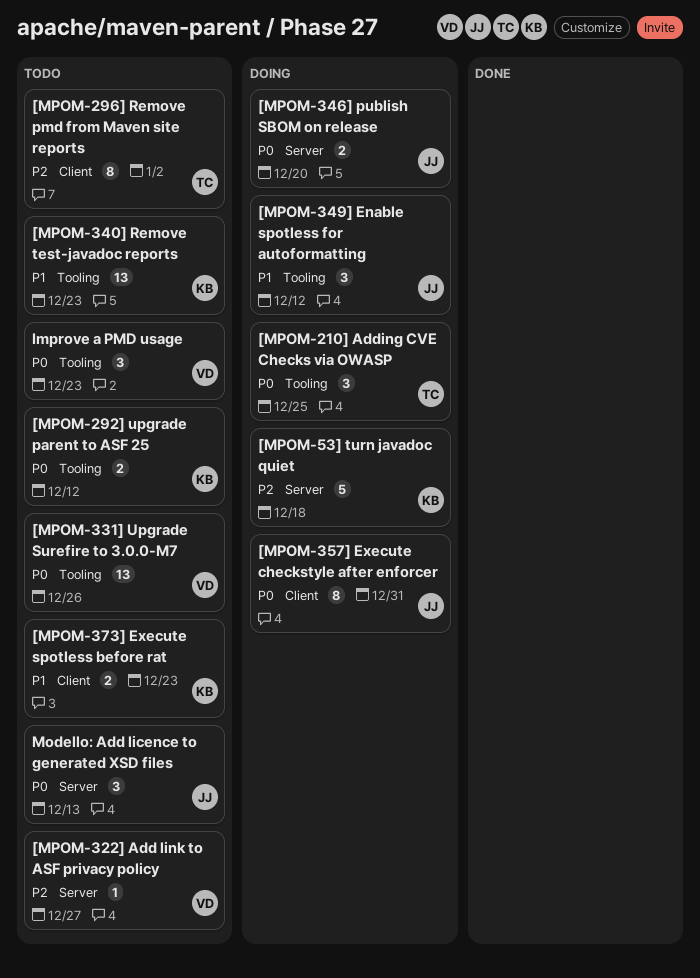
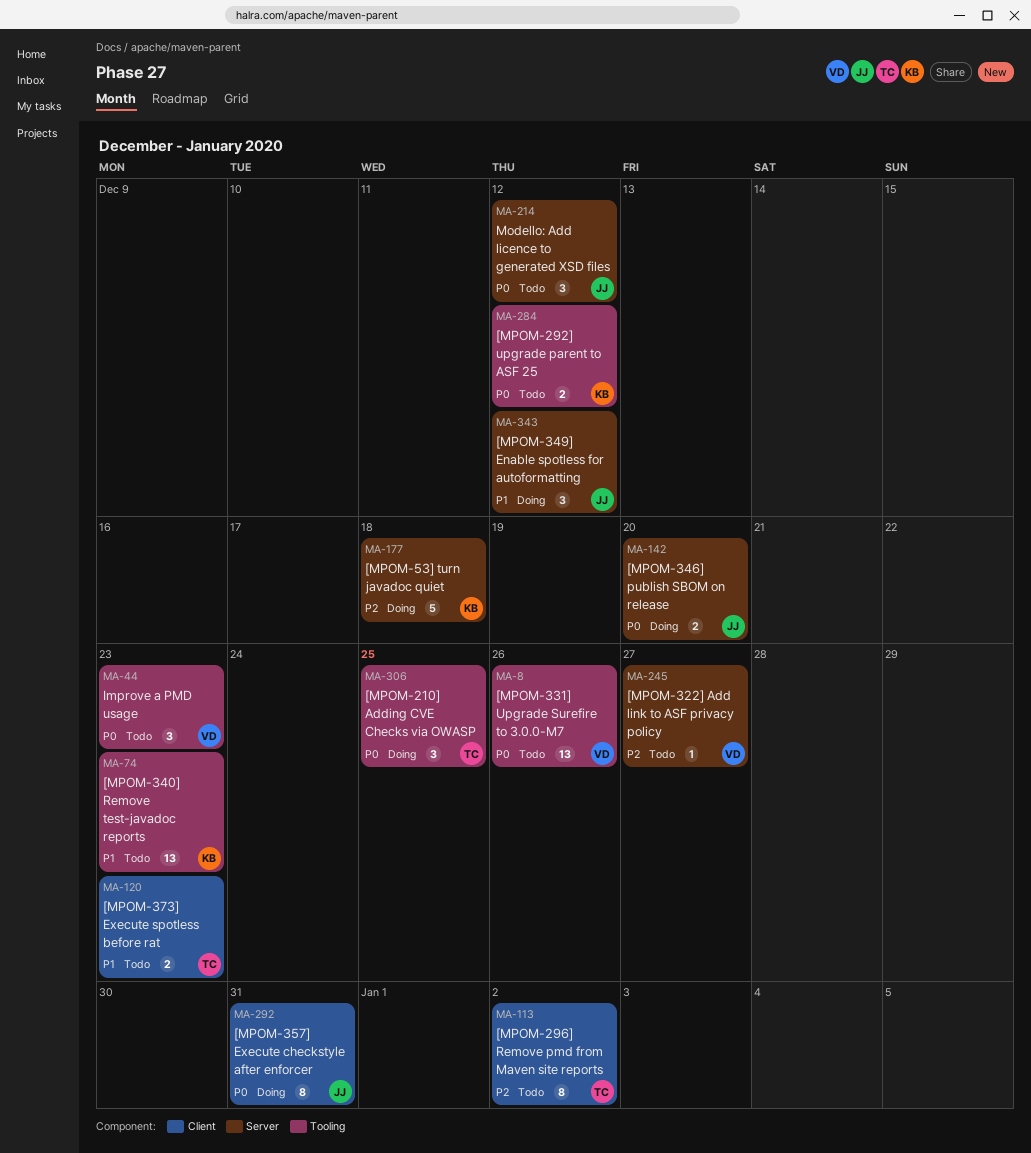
[MPOM-349] Enable spotless for autoformatting, label: Tooling -> Server
[MPOM-373] Execute spotless before rat, owner: KB -> TC
Modello: Add licence to generated XSD files, due: Dec 13 -> Dec 12

